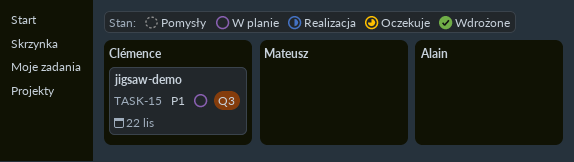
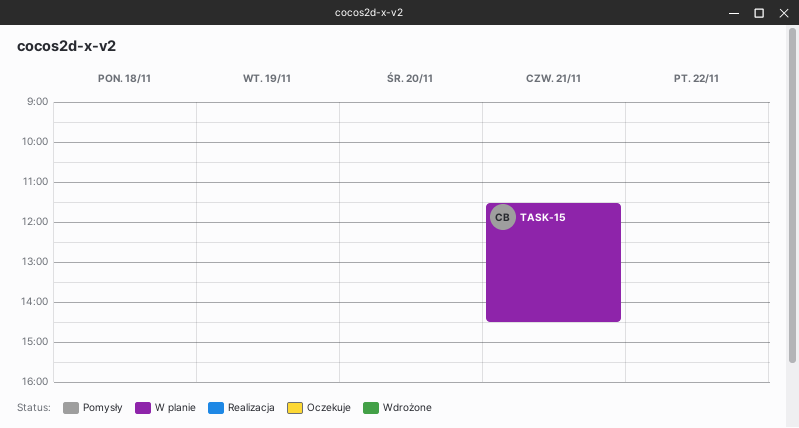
TASK-15, day: Nov 22 -> Nov 21

